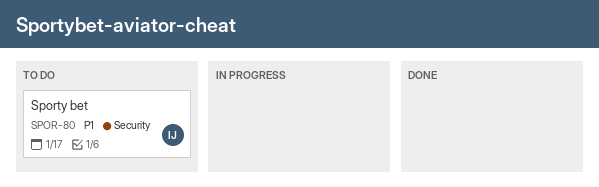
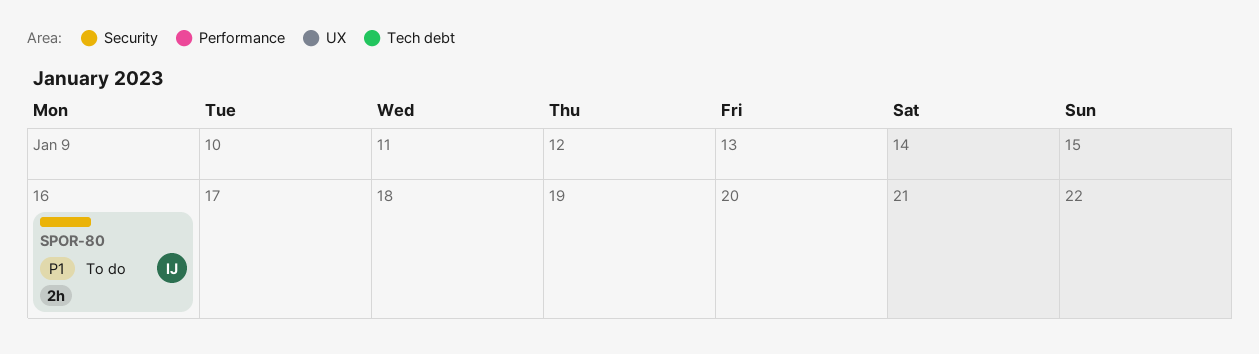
SPOR-80, due: Jan 17 -> Jan 16

